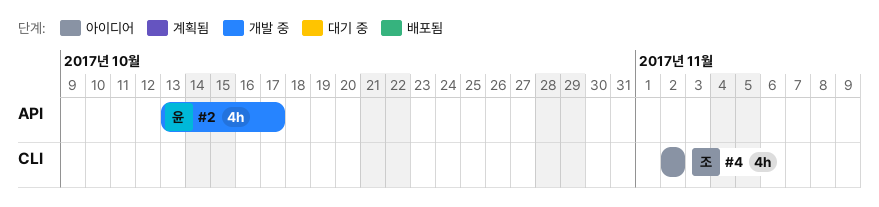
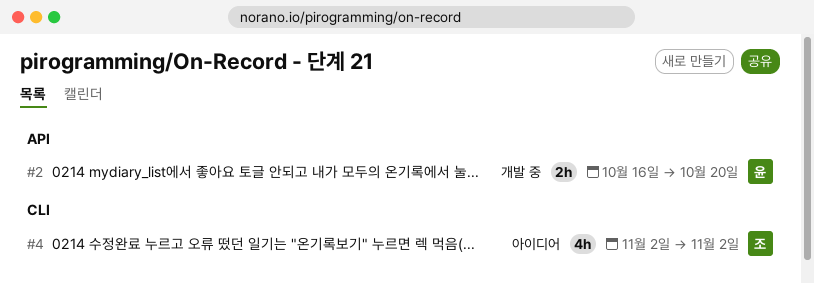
#2, estimate: 4h -> 2h
#2, start: Oct 13 -> Oct 16
#2, due: Oct 17 -> Oct 20

